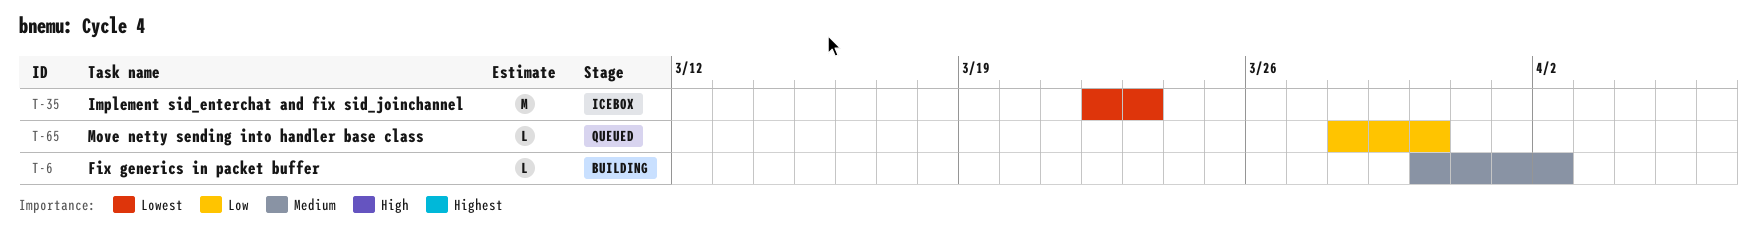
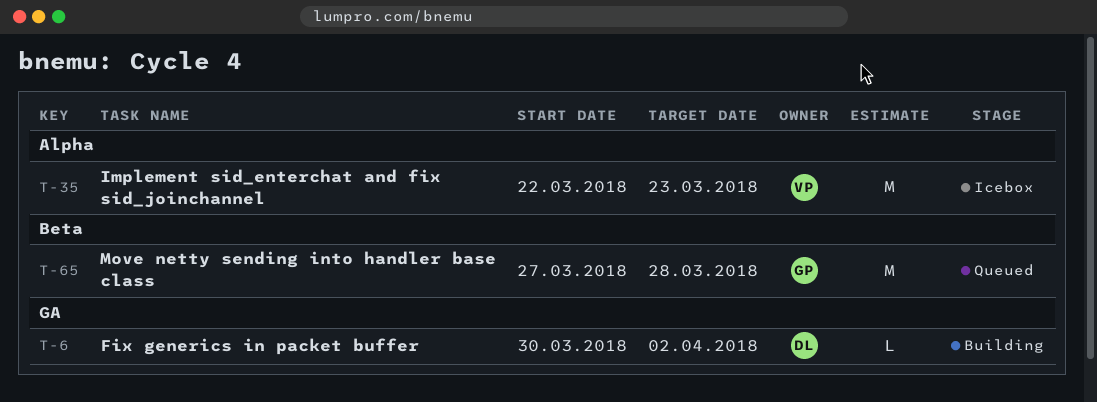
T-65, estimate: L -> M
T-65, start: Mar 28 -> Mar 27
T-65, due: Mar 30 -> Mar 28

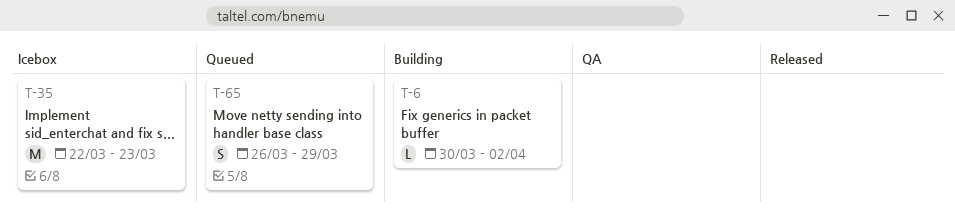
T-65, estimate: M -> S
T-65, start: Mar 27 -> Mar 26
T-65, due: Mar 28 -> Mar 29

